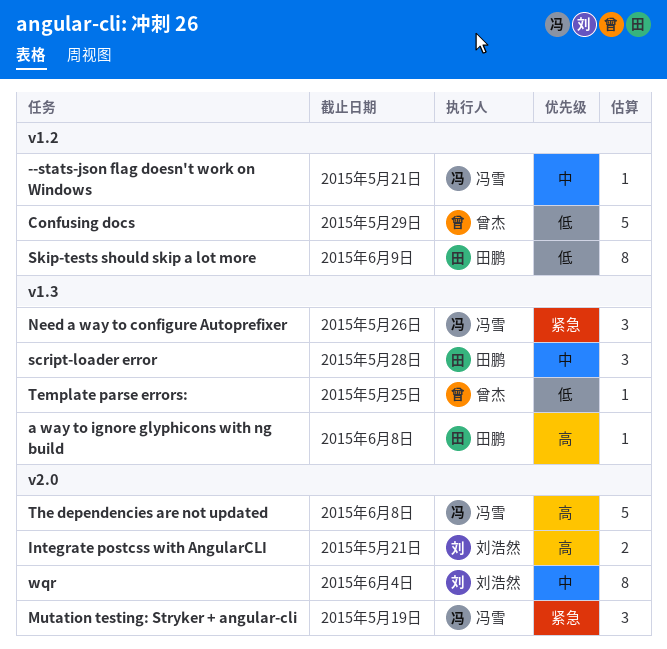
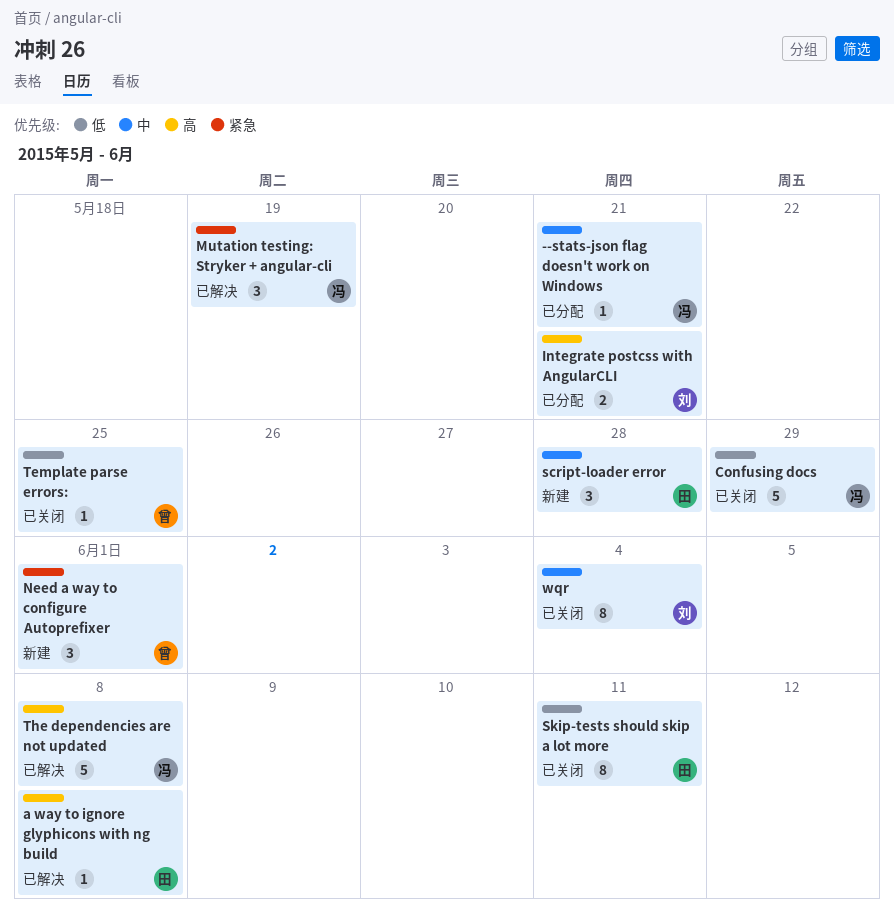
Confusing docs, owner: 曾杰 -> 冯雪
Need a way to configure Autoprefixer, owner: 冯雪 -> 曾杰
Need a way to configure Autoprefixer, due: May 26 -> Jun 1
Skip-tests should skip a lot more, due: Jun 9 -> Jun 11

